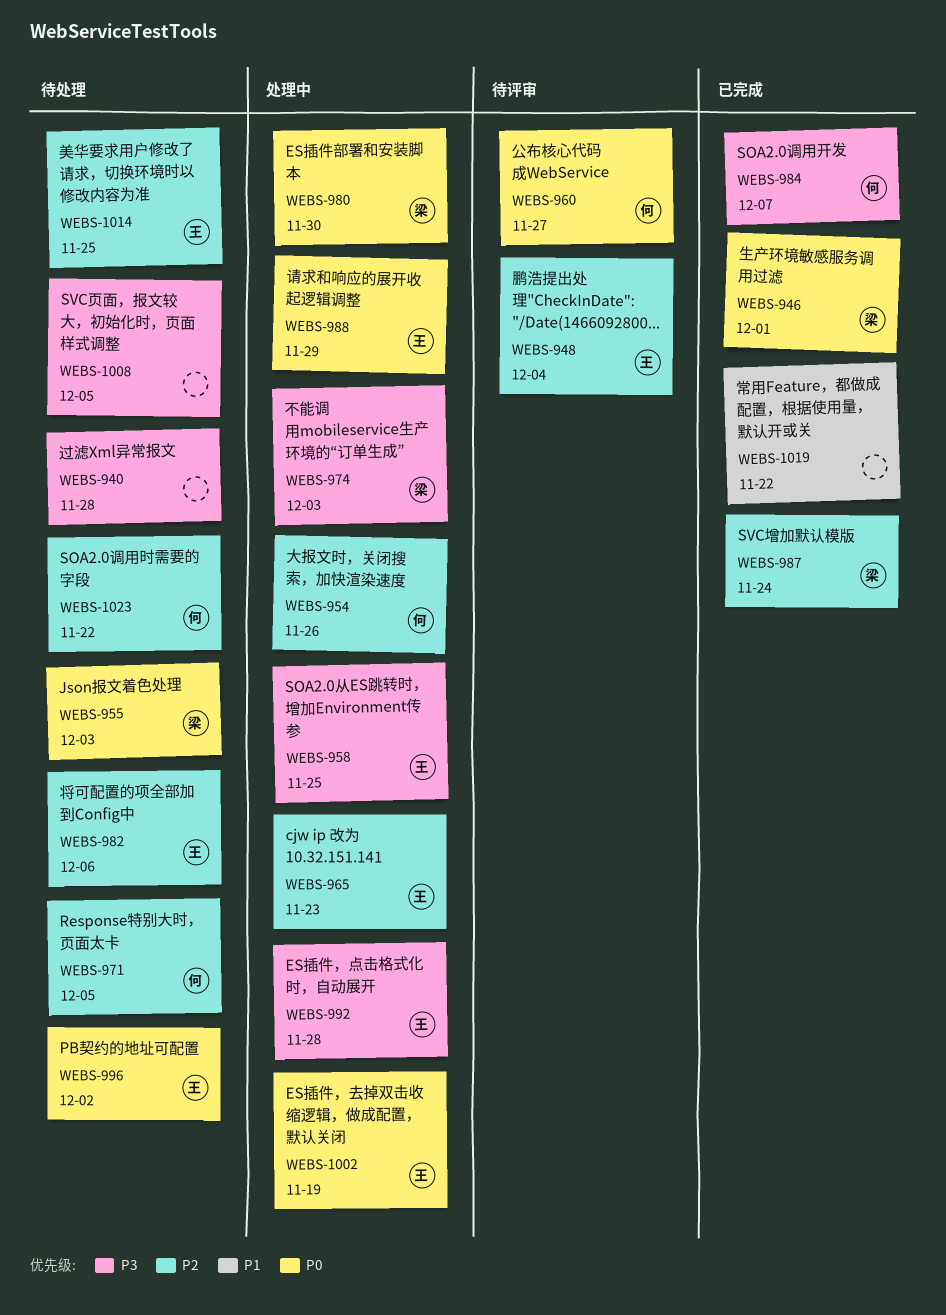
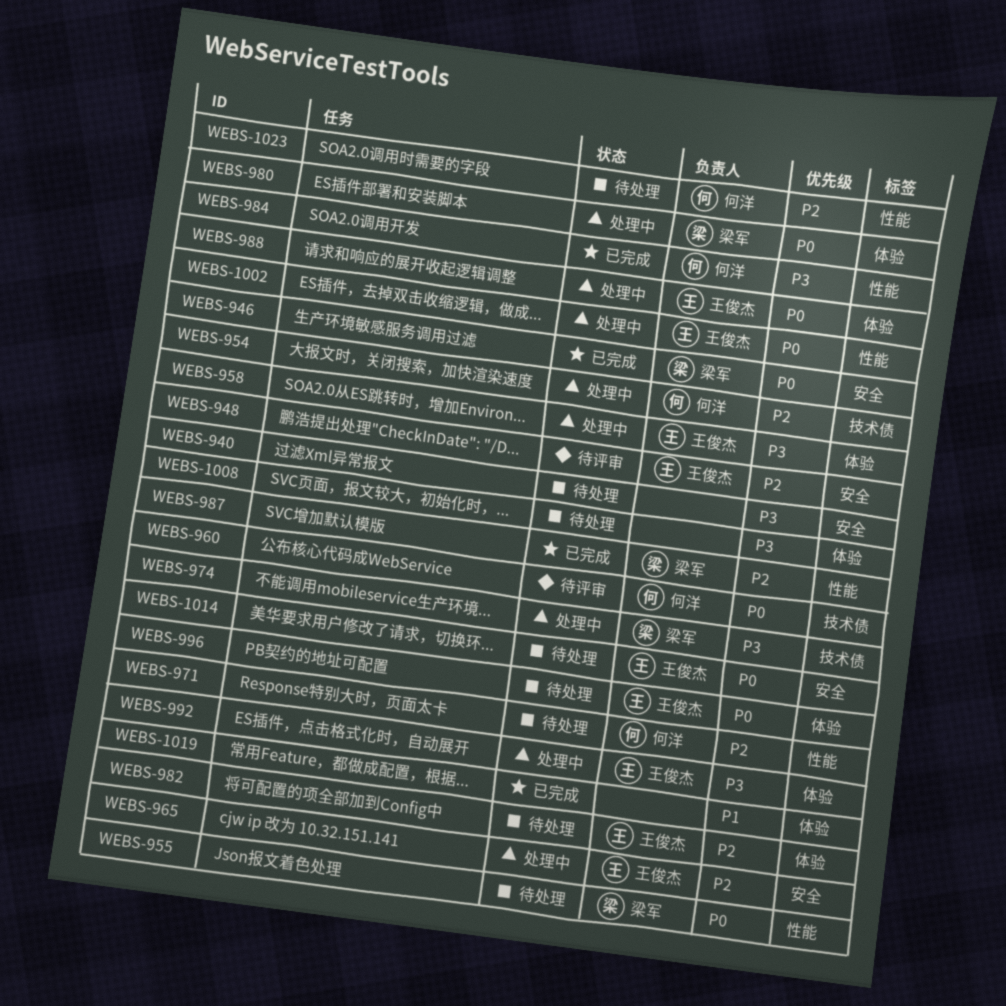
WEBS-1014, priority: P2 -> P0

